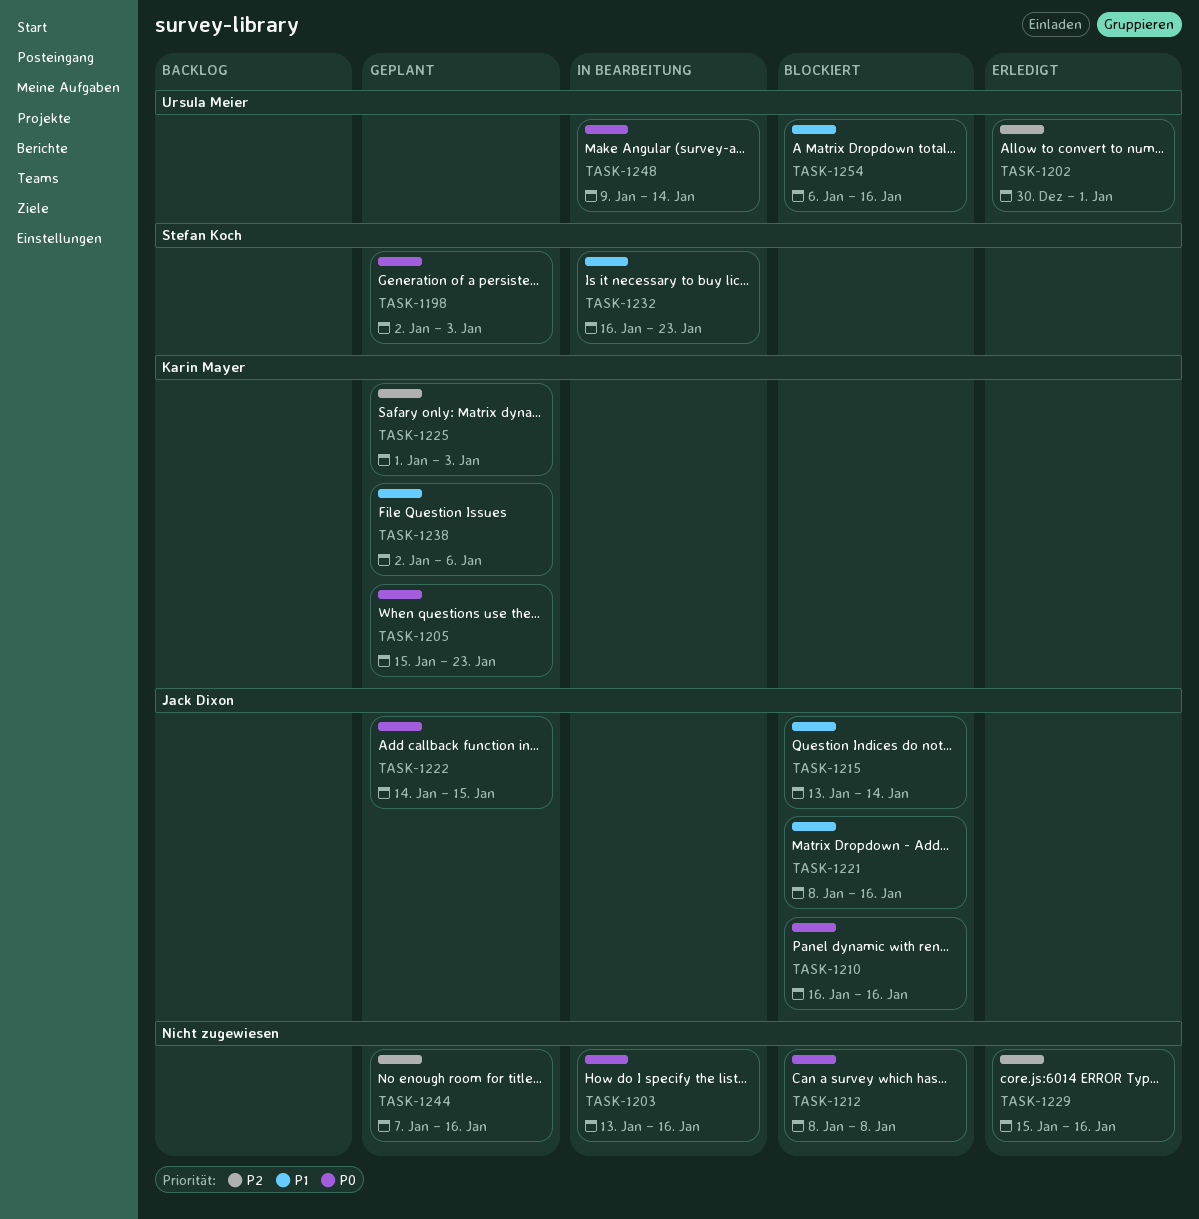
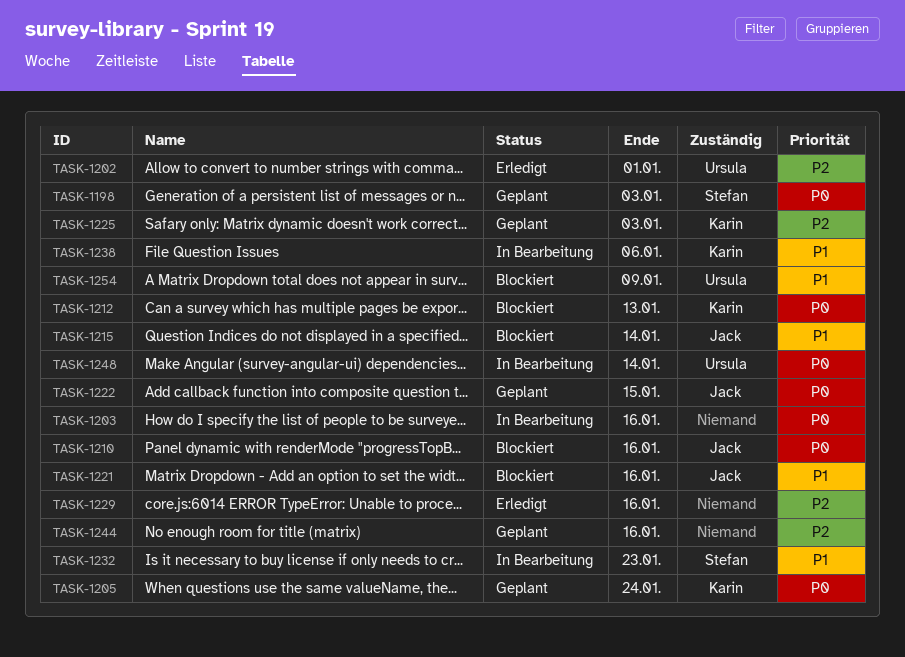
TASK-1205, due: Jan 23 -> Jan 24
TASK-1212, owner: none -> Karin Mayer
TASK-1212, due: Jan 8 -> Jan 13
TASK-1238, status: Geplant -> In Bearbeitung
TASK-1254, due: Jan 16 -> Jan 9

